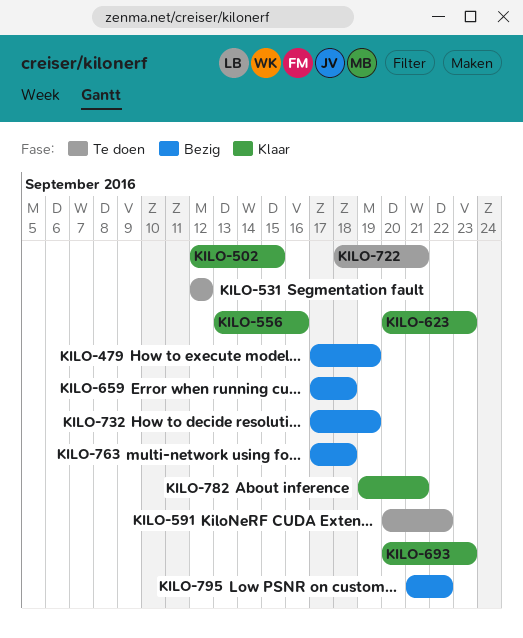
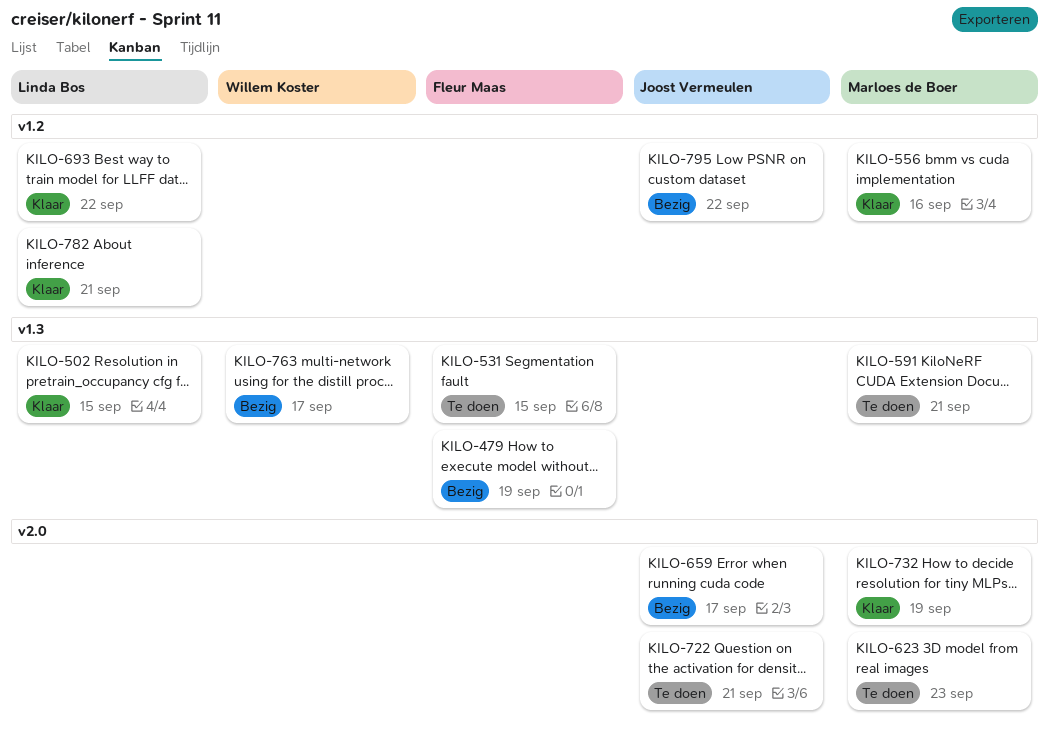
KILO-531, due: Sep 12 -> Sep 15
KILO-591, due: Sep 22 -> Sep 21
KILO-623, status: Klaar -> Te doen
KILO-659, due: Sep 18 -> Sep 17
KILO-693, due: Sep 23 -> Sep 22
KILO-732, status: Bezig -> Klaar
KILO-763, due: Sep 18 -> Sep 17

